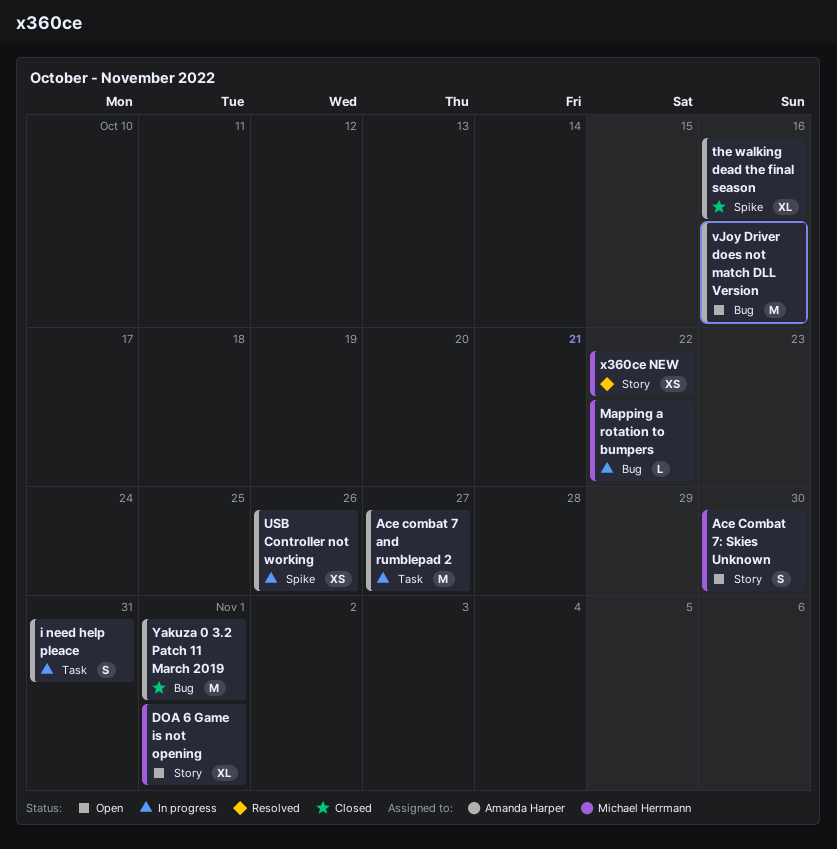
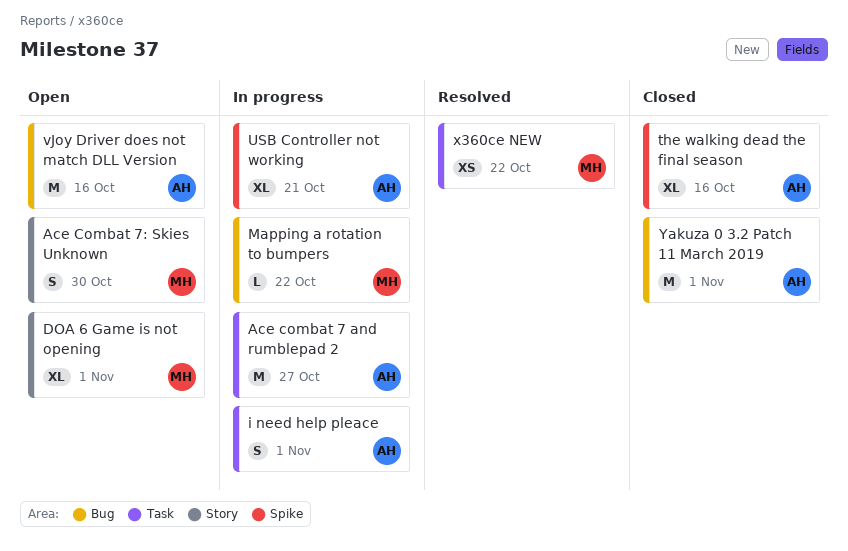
i need help pleace, due: Oct 31 -> Nov 1
USB Controller not working, estimate: XS -> XL
USB Controller not working, due: Oct 26 -> Oct 21
x360ce NEW, label: Story -> Task

